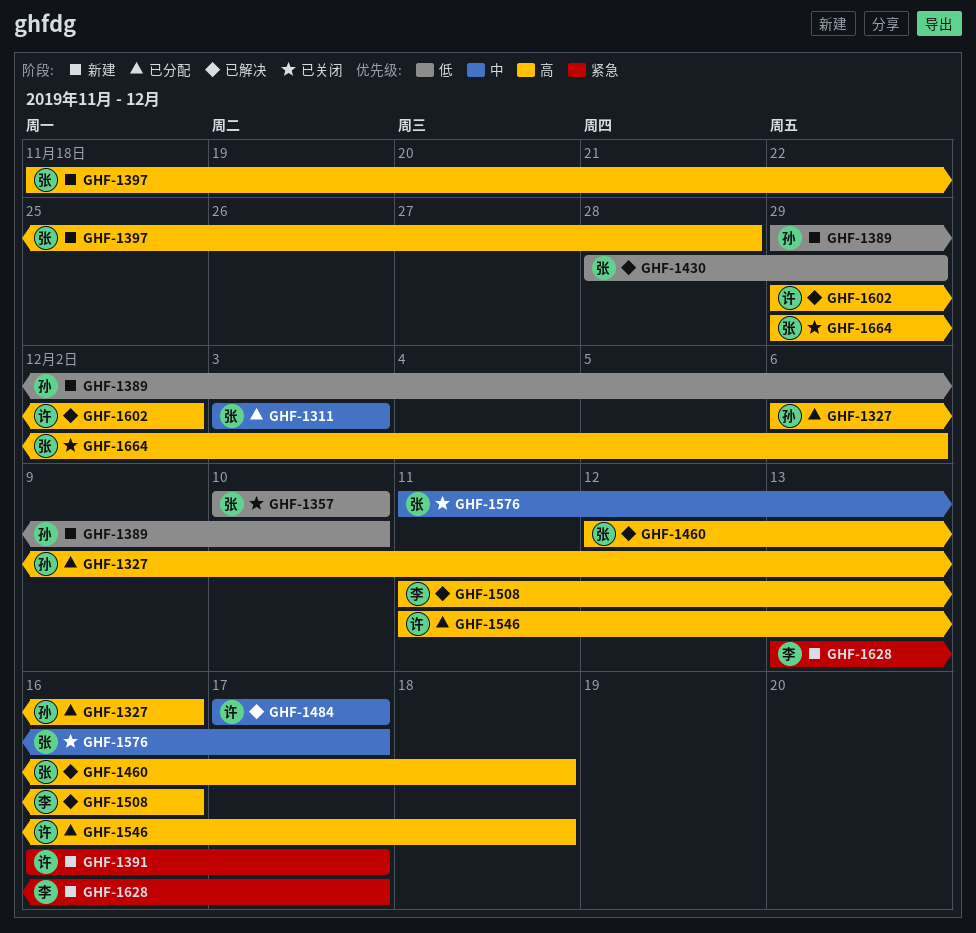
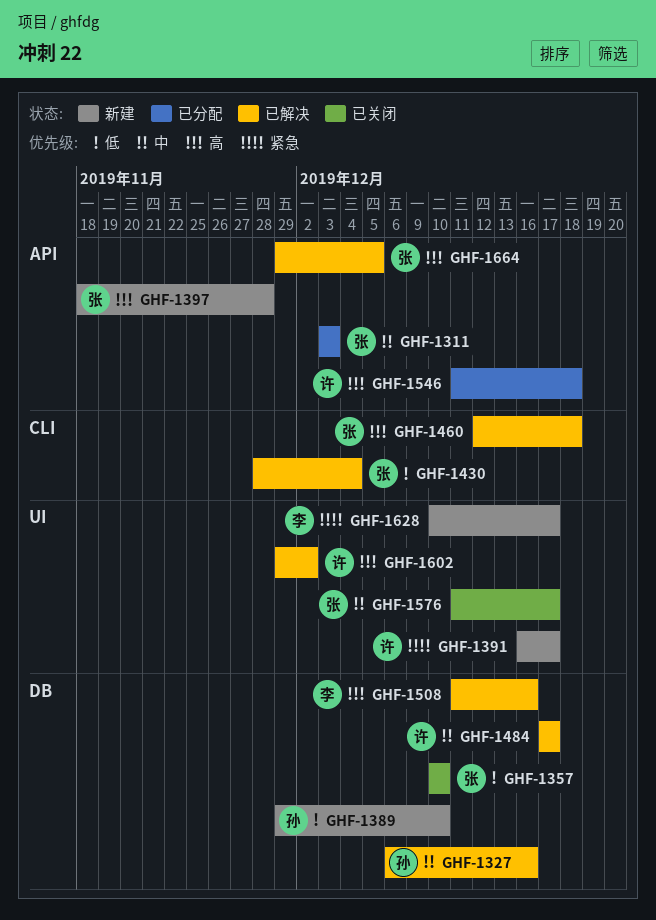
GHF-1327, status: 已分配 -> 已解决
GHF-1327, priority: 高 -> 中
GHF-1430, due: Nov 29 -> Dec 4
GHF-1628, start: Dec 13 -> Dec 10
GHF-1664, status: 已关闭 -> 已解决
GHF-1664, due: Dec 6 -> Dec 5

